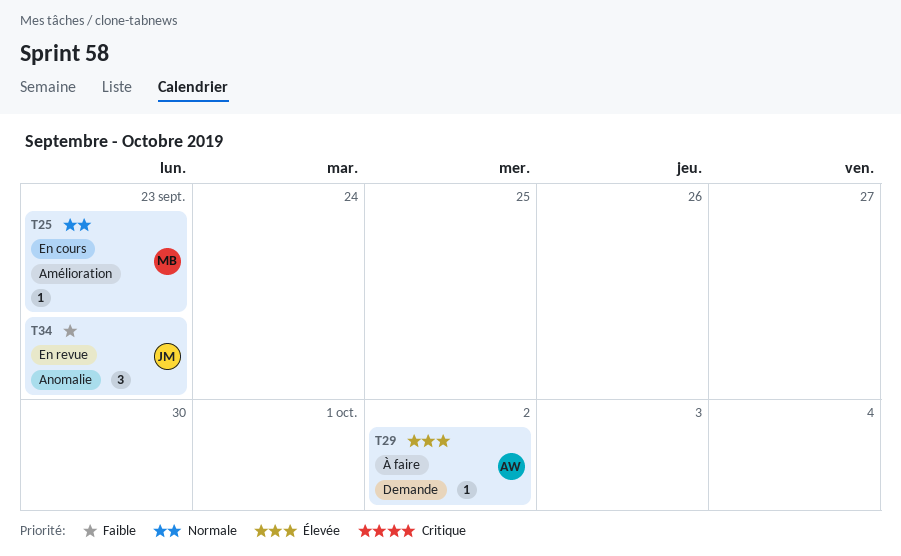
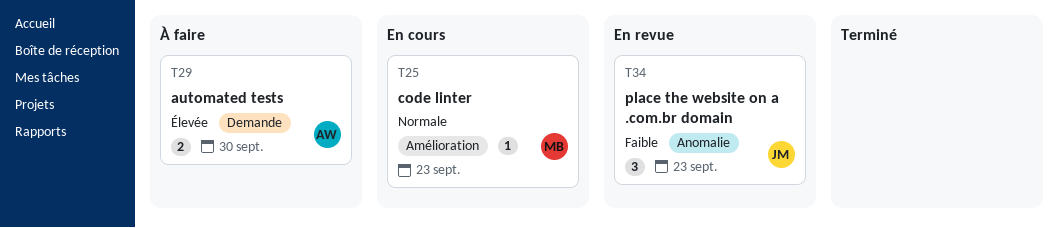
T29, estimate: 1 -> 2
T29, due: Oct 2 -> Sep 30

